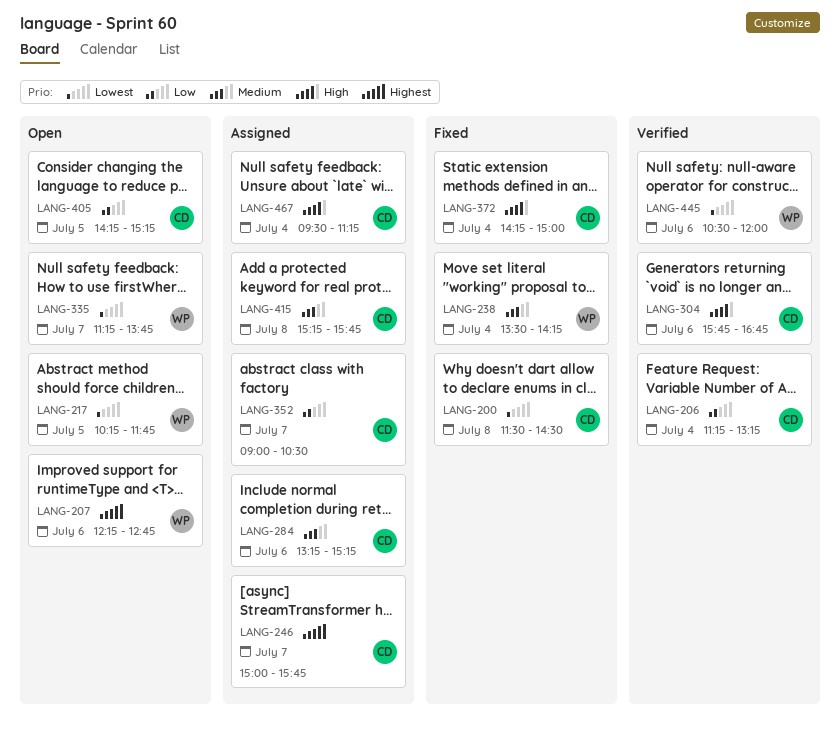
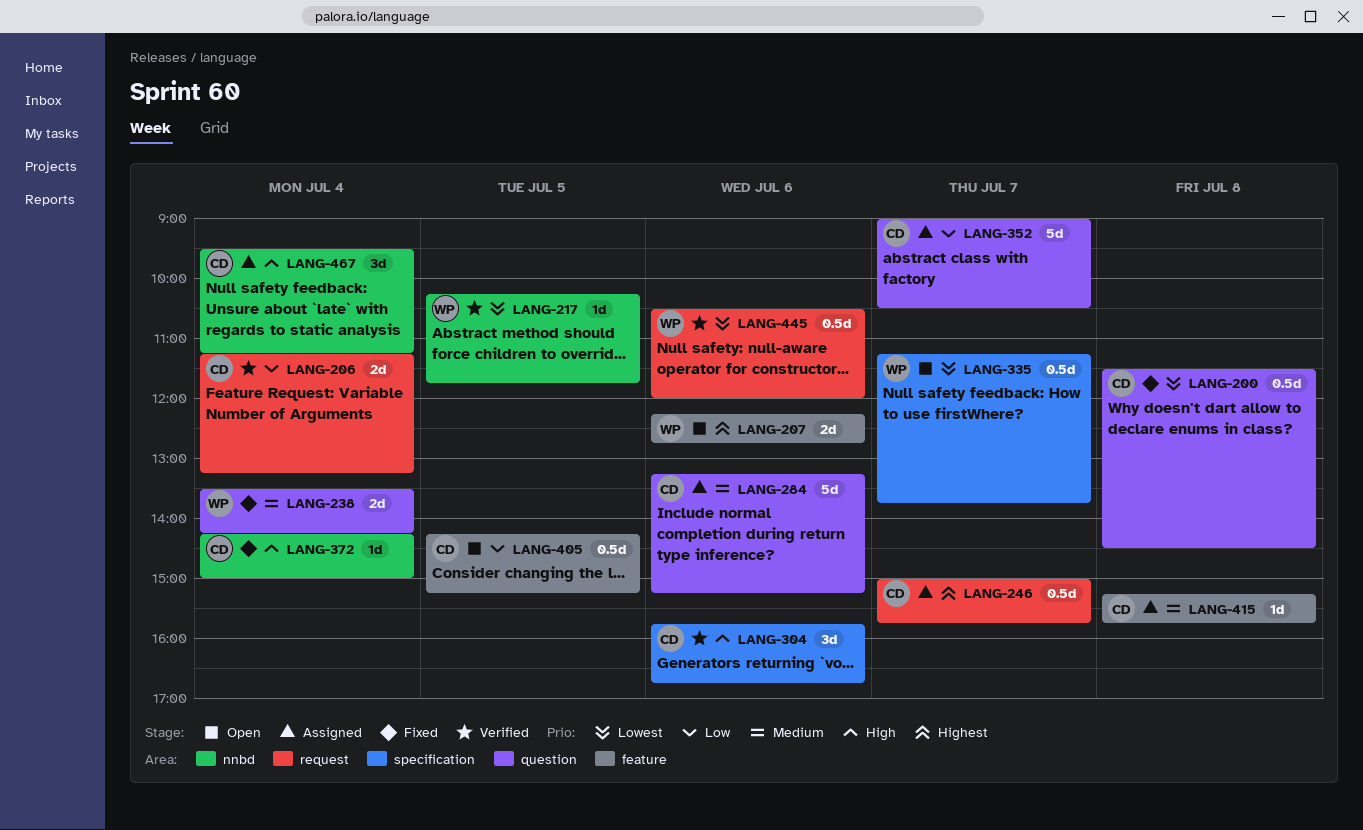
LANG-217, status: Open -> Verified

